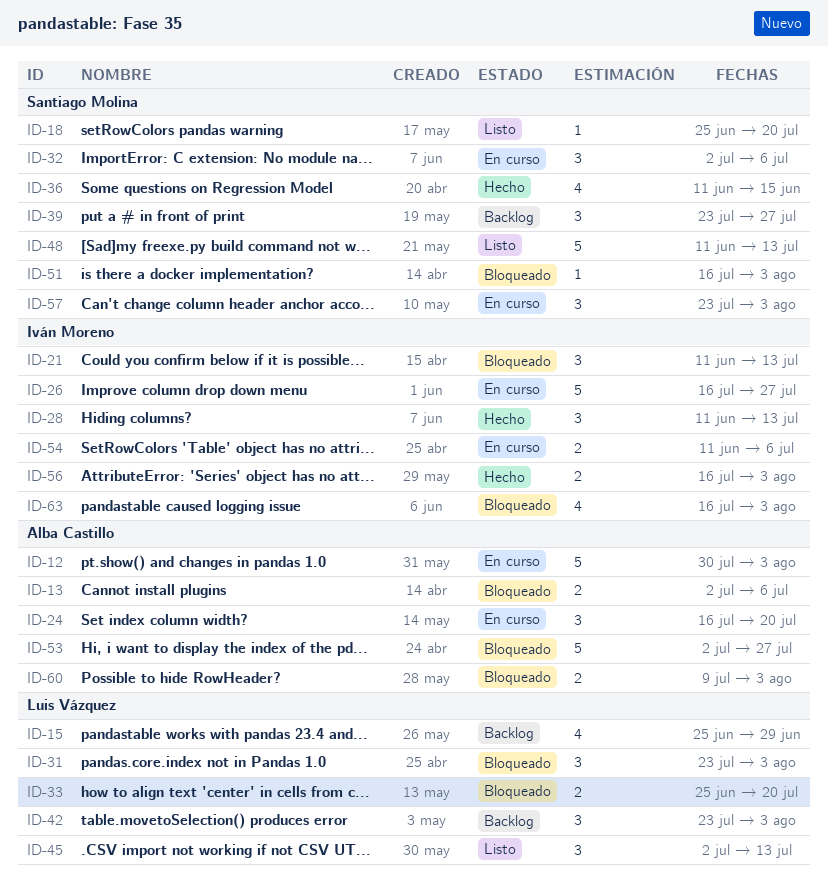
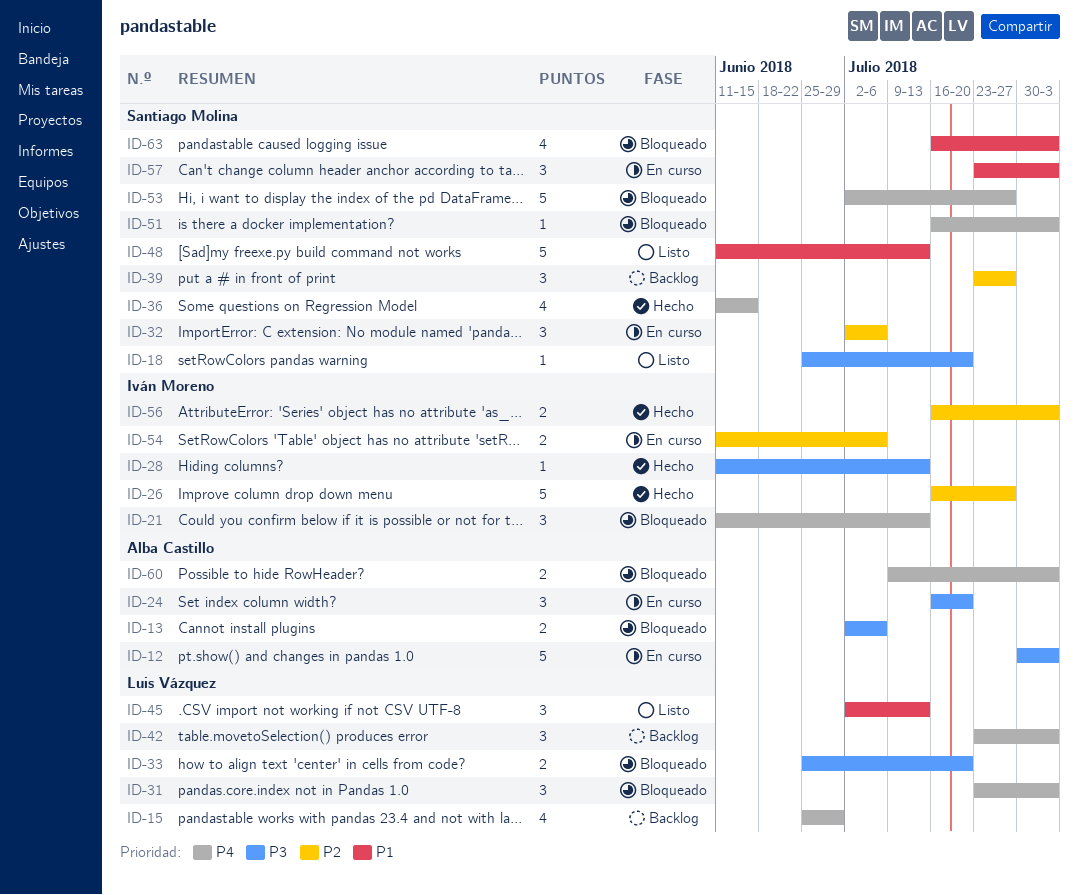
ID-26, status: En curso -> Hecho
ID-28, estimate: 3 -> 1
ID-53, owner: Alba Castillo -> Santiago Molina
ID-63, owner: Iván Moreno -> Santiago Molina

